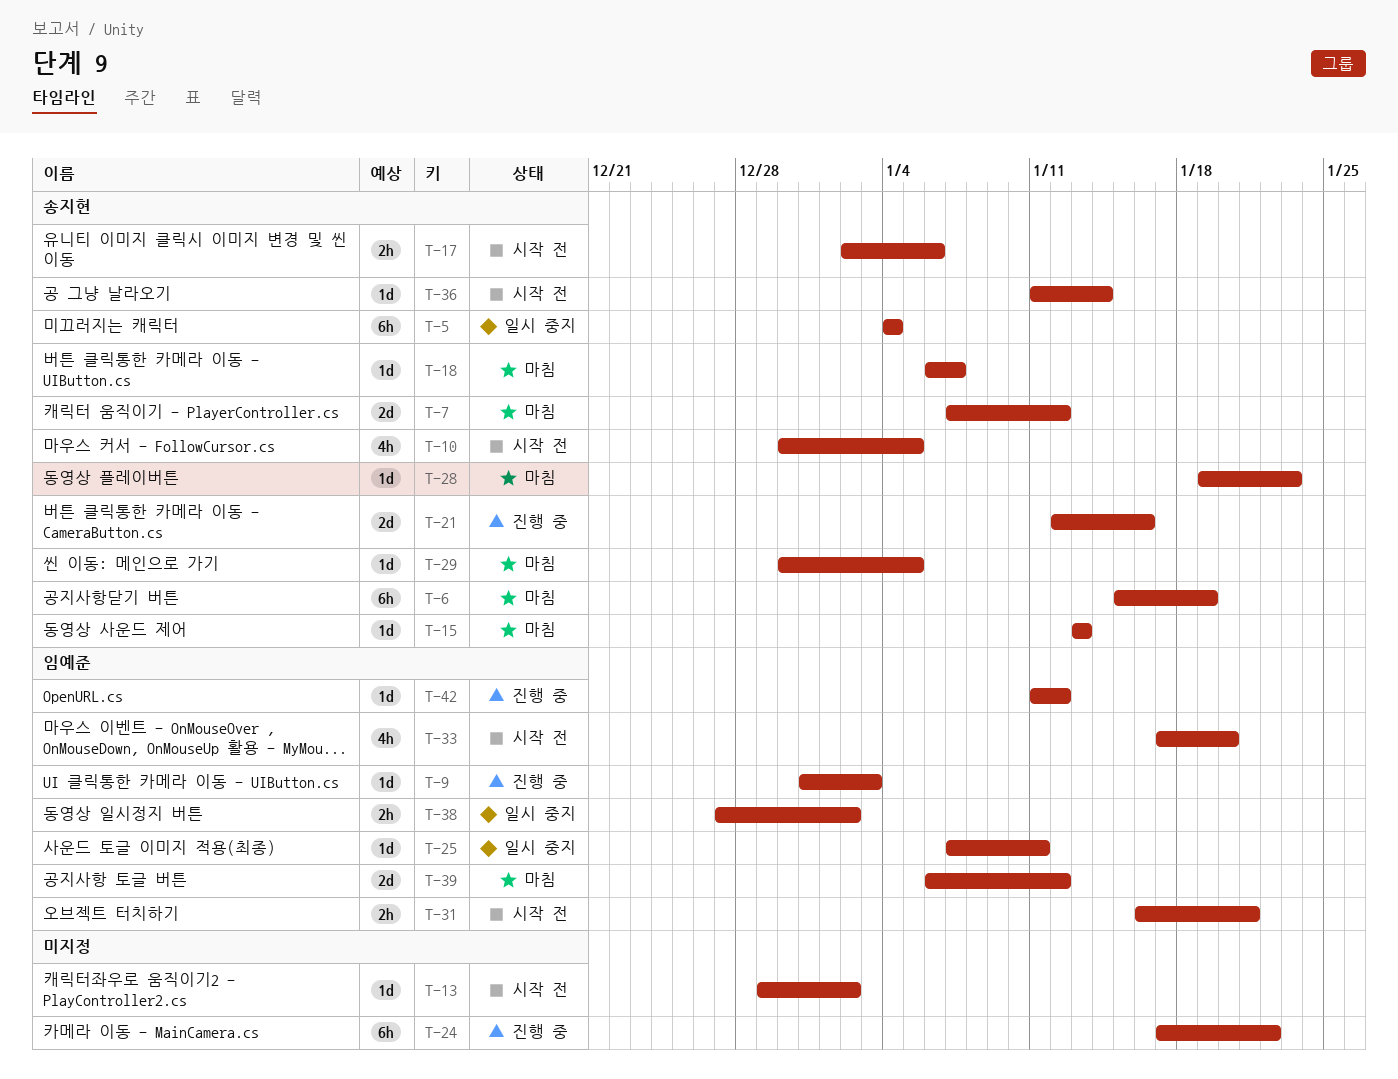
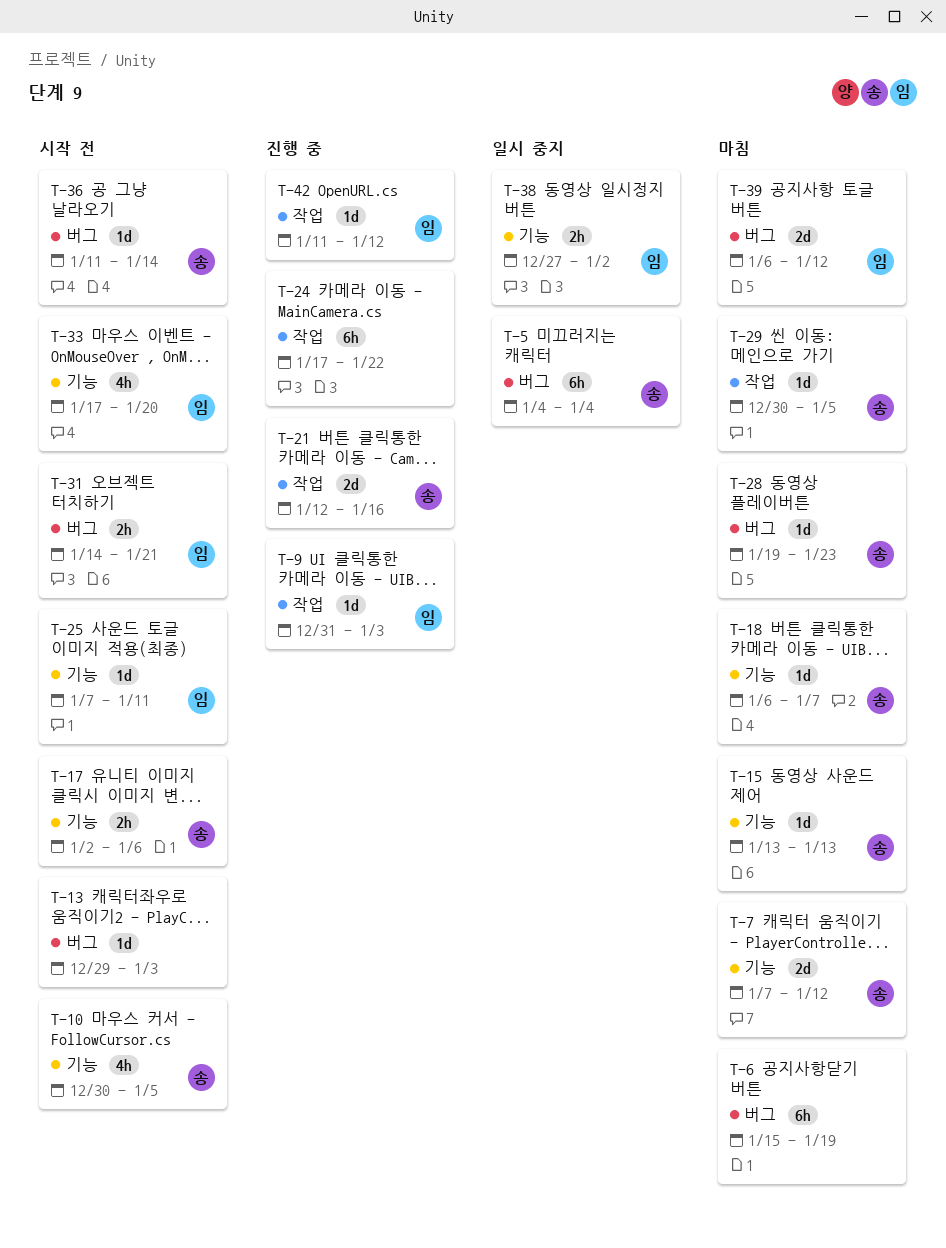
T-6, owner: 송지현 -> none
T-13, due: Jan 2 -> Jan 3
T-25, status: 일시 중지 -> 시작 전
T-31, start: Jan 16 -> Jan 14

